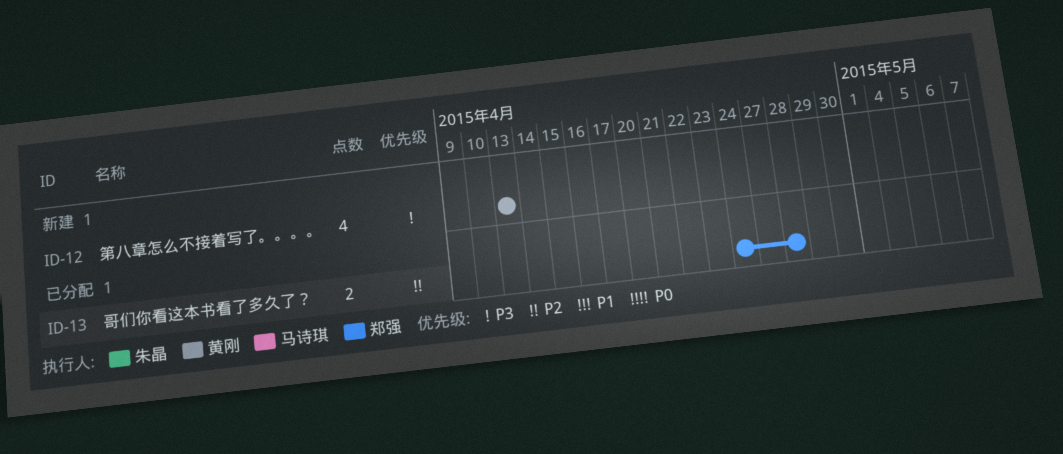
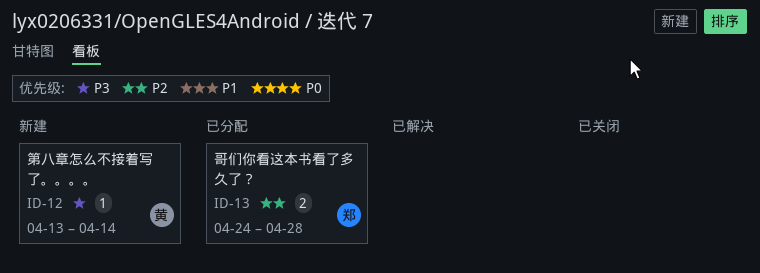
ID-12, estimate: 4 -> 1
ID-12, due: Apr 13 -> Apr 14

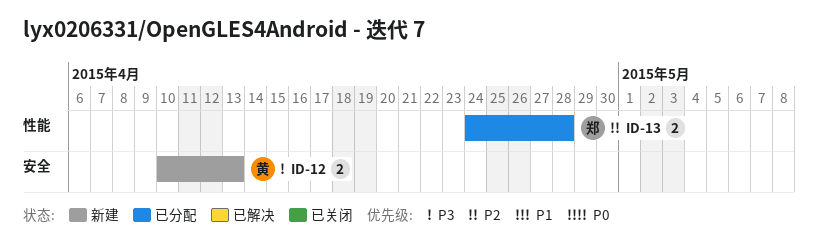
ID-12, estimate: 1 -> 2
ID-12, start: Apr 13 -> Apr 10
ID-12, due: Apr 14 -> Apr 13

